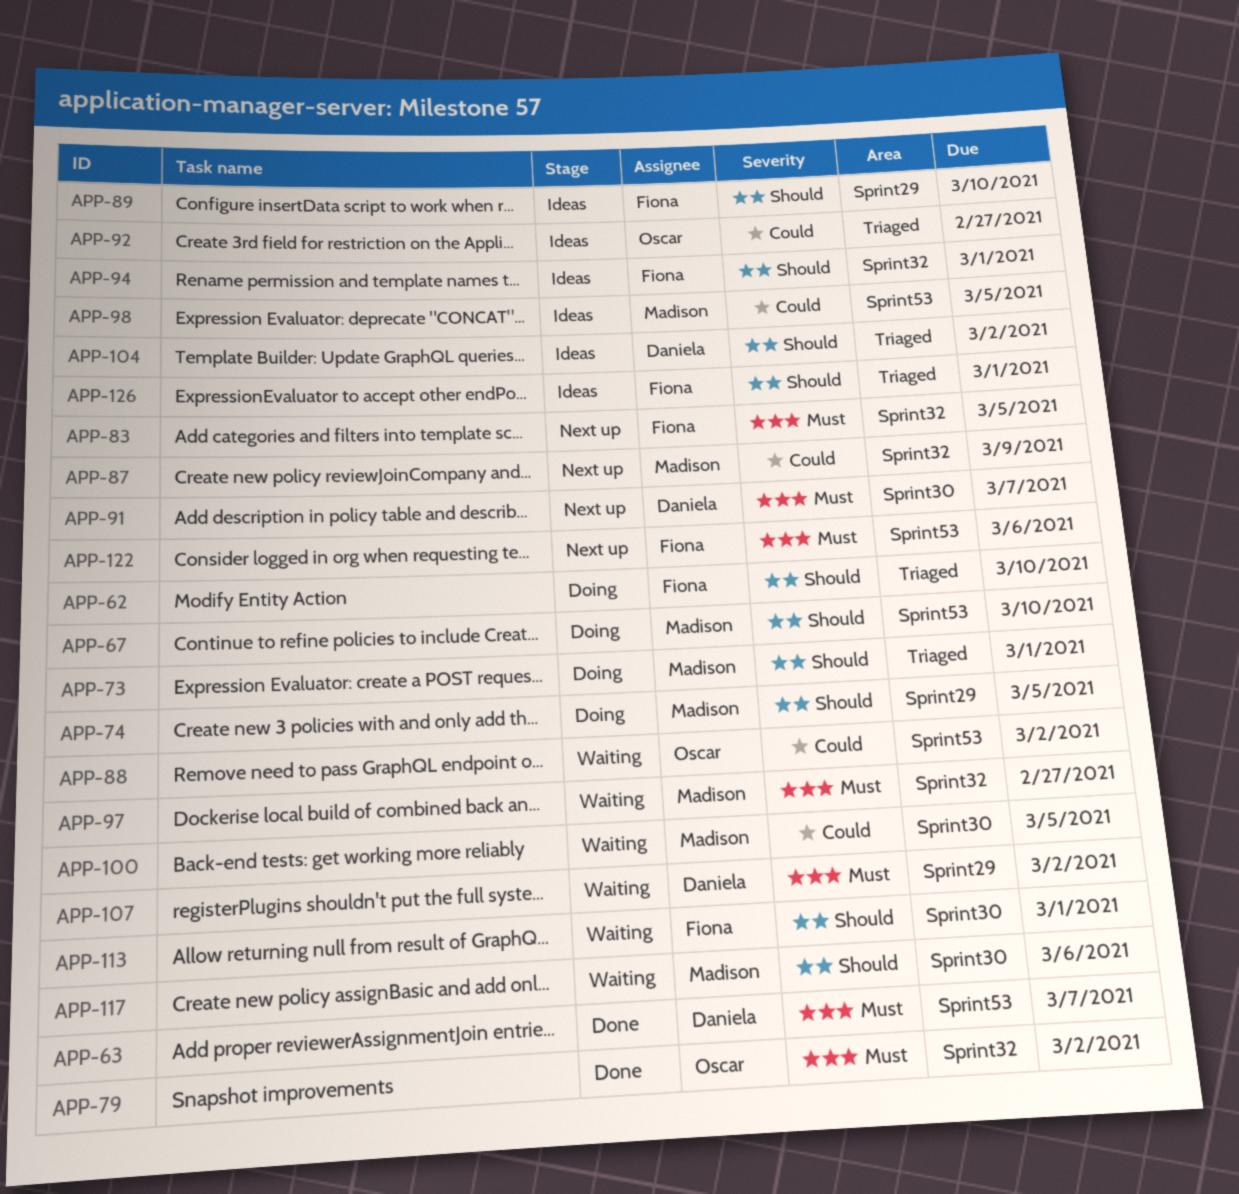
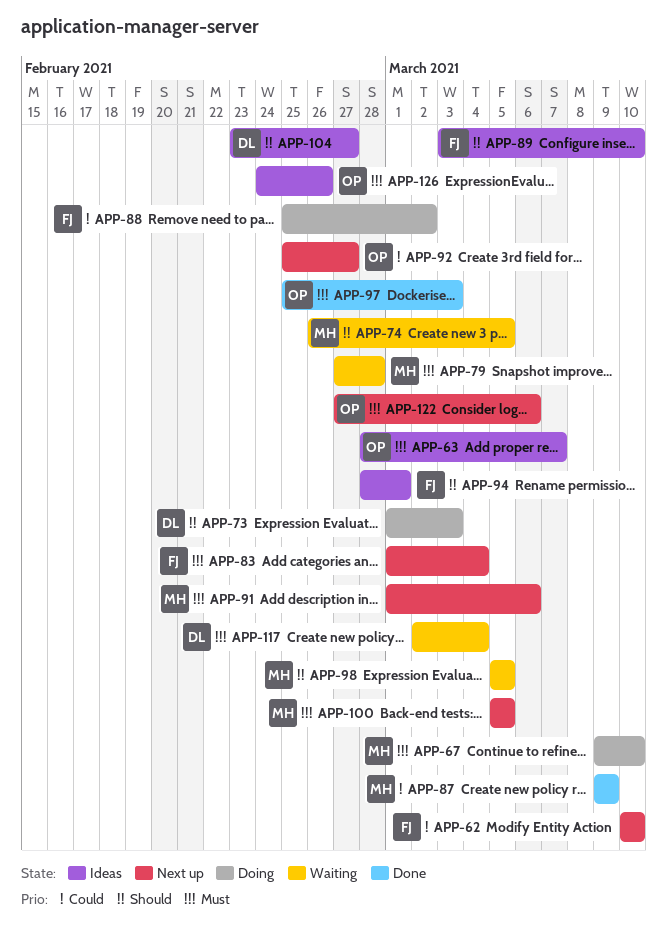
APP-62, status: Doing -> Next up
APP-62, priority: Should -> Could
APP-63, status: Done -> Ideas
APP-63, owner: Daniela -> Oscar
APP-67, priority: Should -> Must
APP-73, owner: Madison -> Daniela
APP-73, due: Mar 1 -> Mar 3
APP-74, status: Doing -> Waiting
APP-79, status: Done -> Waiting
APP-79, owner: Oscar -> Madison
APP-79, due: Mar 2 -> Feb 28
APP-83, due: Mar 5 -> Mar 4
APP-87, status: Next up -> Done
APP-88, status: Waiting -> Doing
APP-88, owner: Oscar -> Fiona
APP-91, owner: Daniela -> Madison
APP-91, due: Mar 7 -> Mar 6
APP-92, status: Ideas -> Next up
APP-97, status: Waiting -> Done
APP-97, owner: Madison -> Oscar
APP-97, due: Feb 27 -> Mar 3
APP-98, status: Ideas -> Waiting
APP-98, priority: Could -> Should
APP-100, status: Waiting -> Next up
APP-100, priority: Could -> Must
APP-104, due: Mar 2 -> Feb 27
APP-107: present -> none
APP-113: present -> none
APP-117, owner: Madison -> Daniela
APP-117, priority: Should -> Must
APP-117, due: Mar 6 -> Mar 4
APP-122, owner: Fiona -> Oscar
APP-126, owner: Fiona -> Oscar
APP-126, priority: Should -> Must
APP-126, due: Mar 1 -> Feb 26

